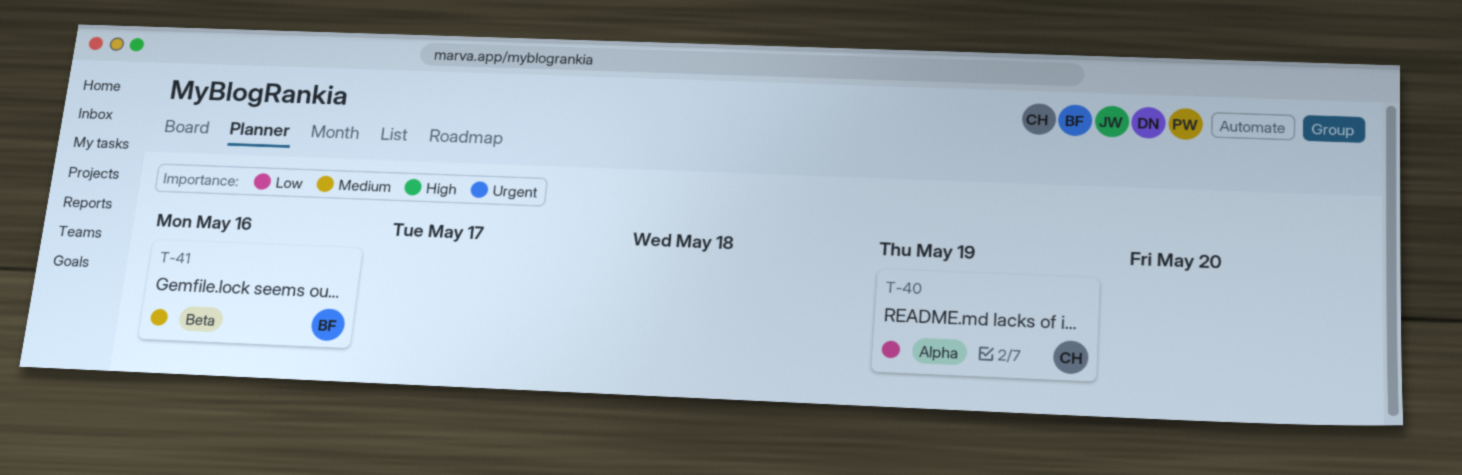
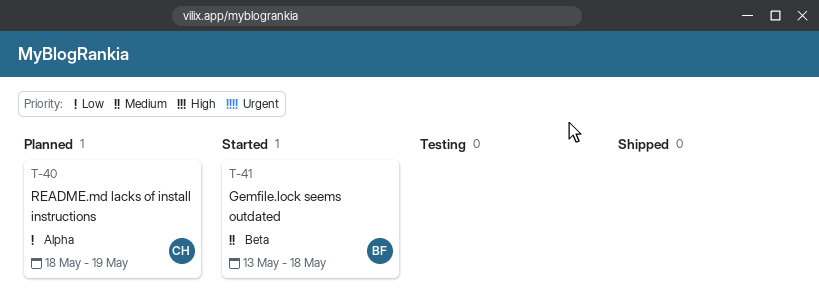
T-41, due: May 16 -> May 18

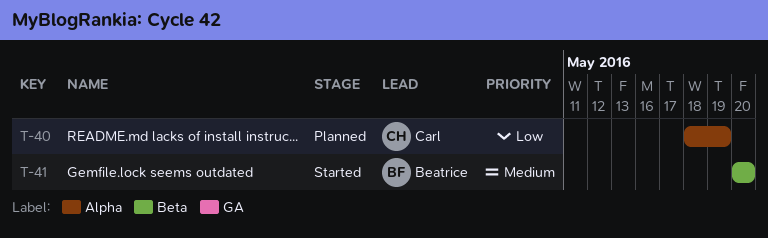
T-41, start: May 13 -> May 20
T-41, due: May 18 -> May 20

